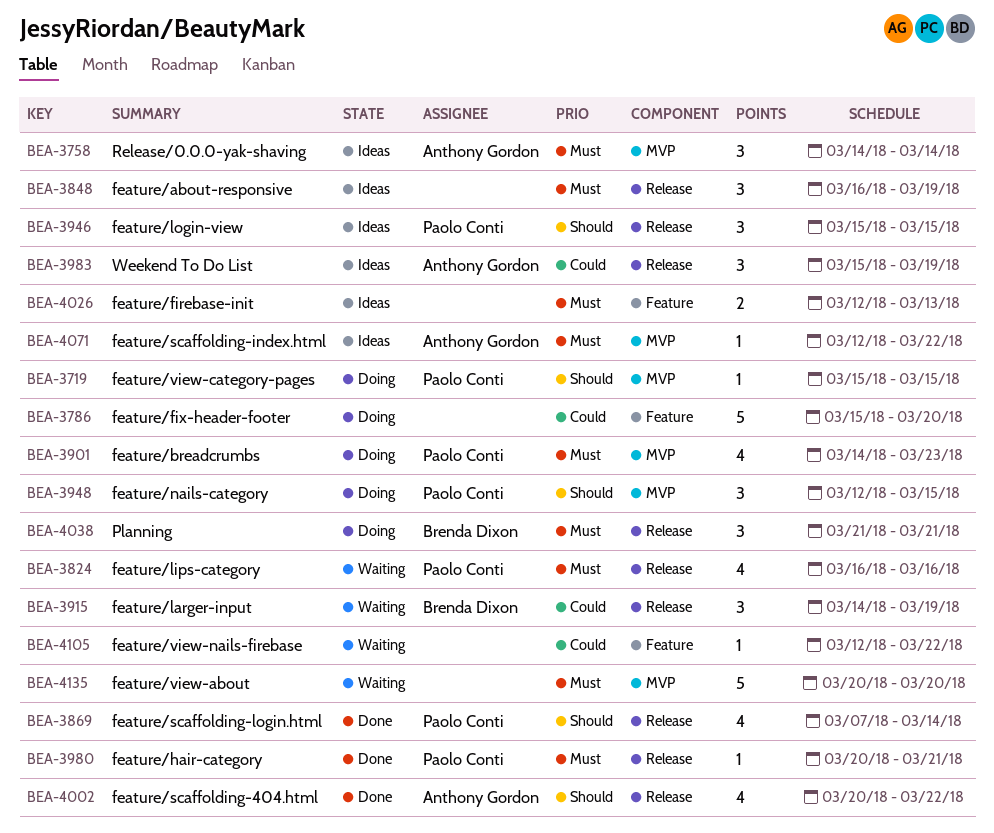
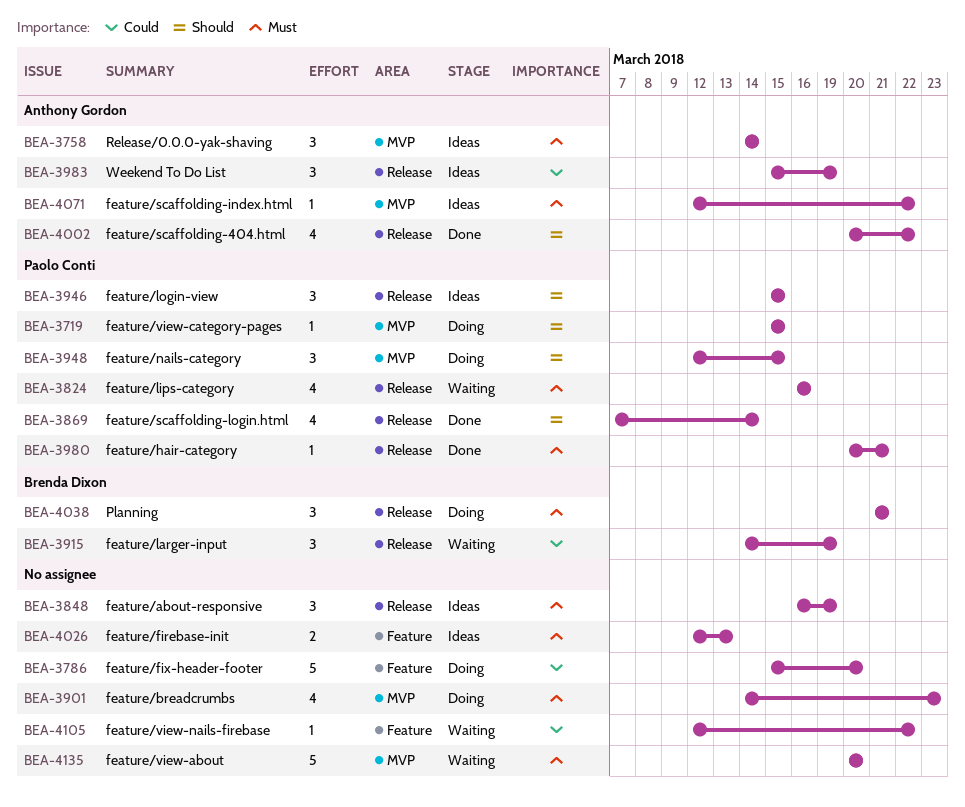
BEA-3901, owner: Paolo Conti -> none

